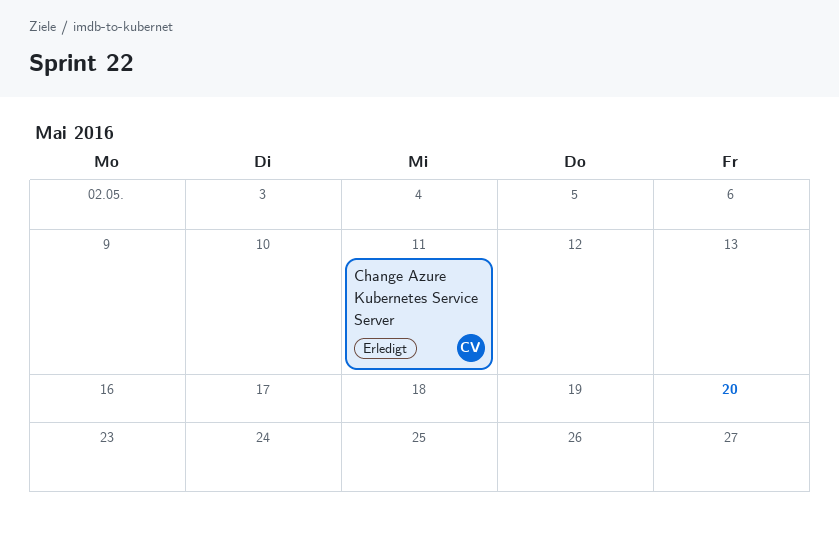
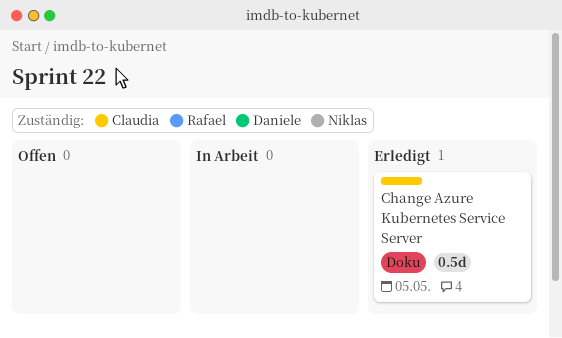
Change Azure Kubernetes Service Server, due: May 11 -> May 5

